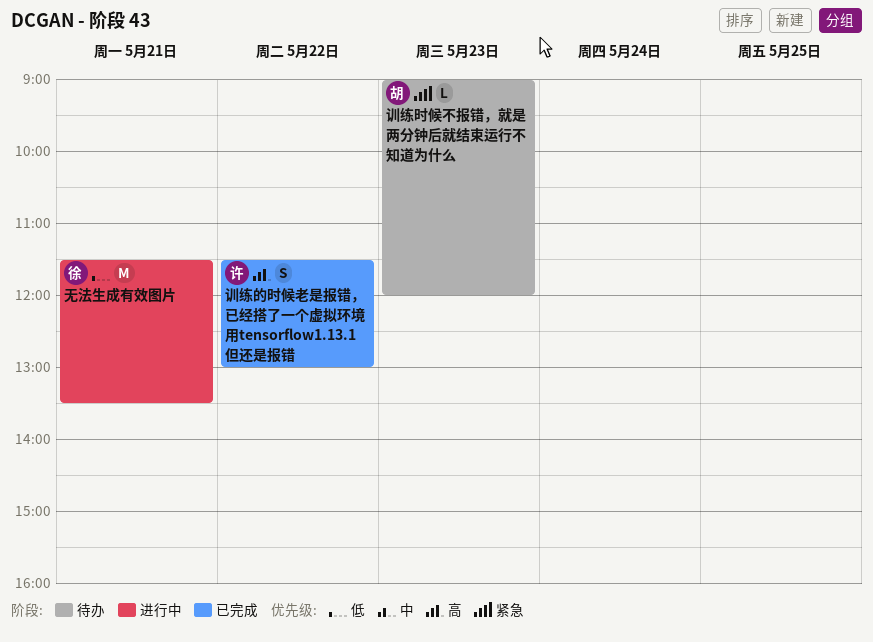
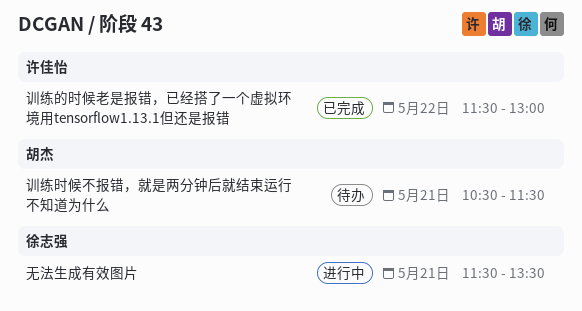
训练时候不报错，就是两分钟后就结束运行不知道为什么, day: May 23 -> May 21
训练时候不报错，就是两分钟后就结束运行不知道为什么, begins: 09:00 -> 10:30
训练时候不报错，就是两分钟后就结束运行不知道为什么, ends: 12:00 -> 11:30

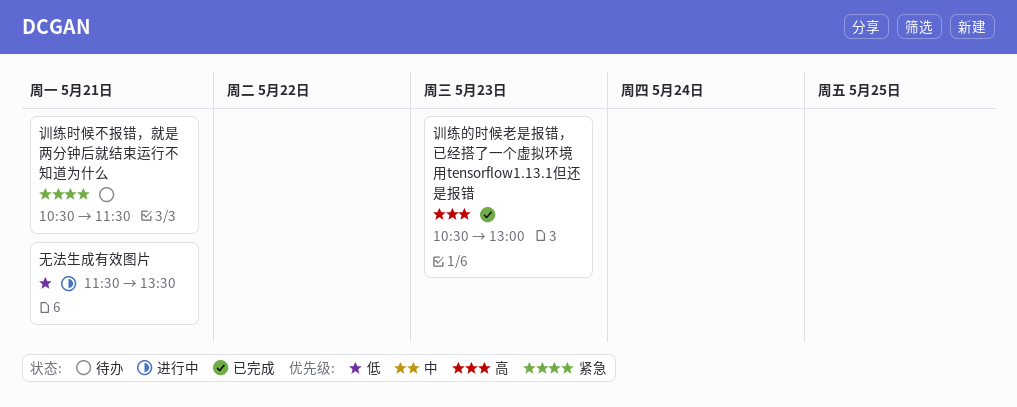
训练的时候老是报错，已经搭了一个虚拟环境用tensorflow1.13.1但还是报错, day: May 22 -> May 23
训练的时候老是报错，已经搭了一个虚拟环境用tensorflow1.13.1但还是报错, begins: 11:30 -> 10:30

